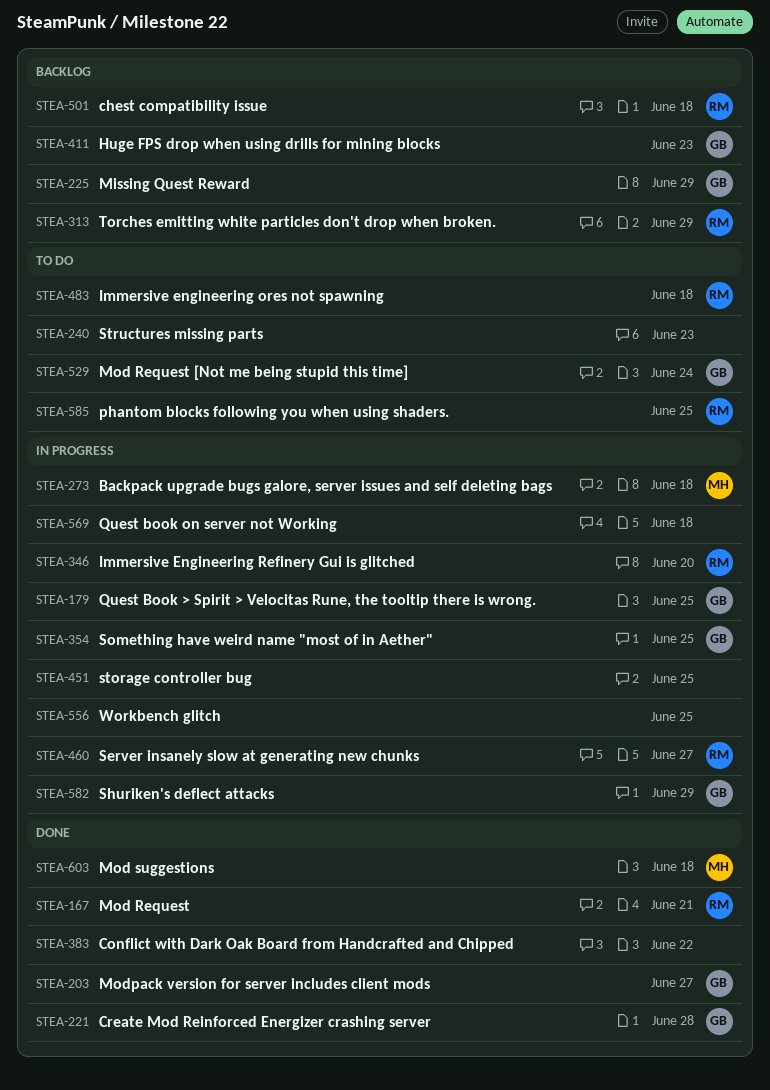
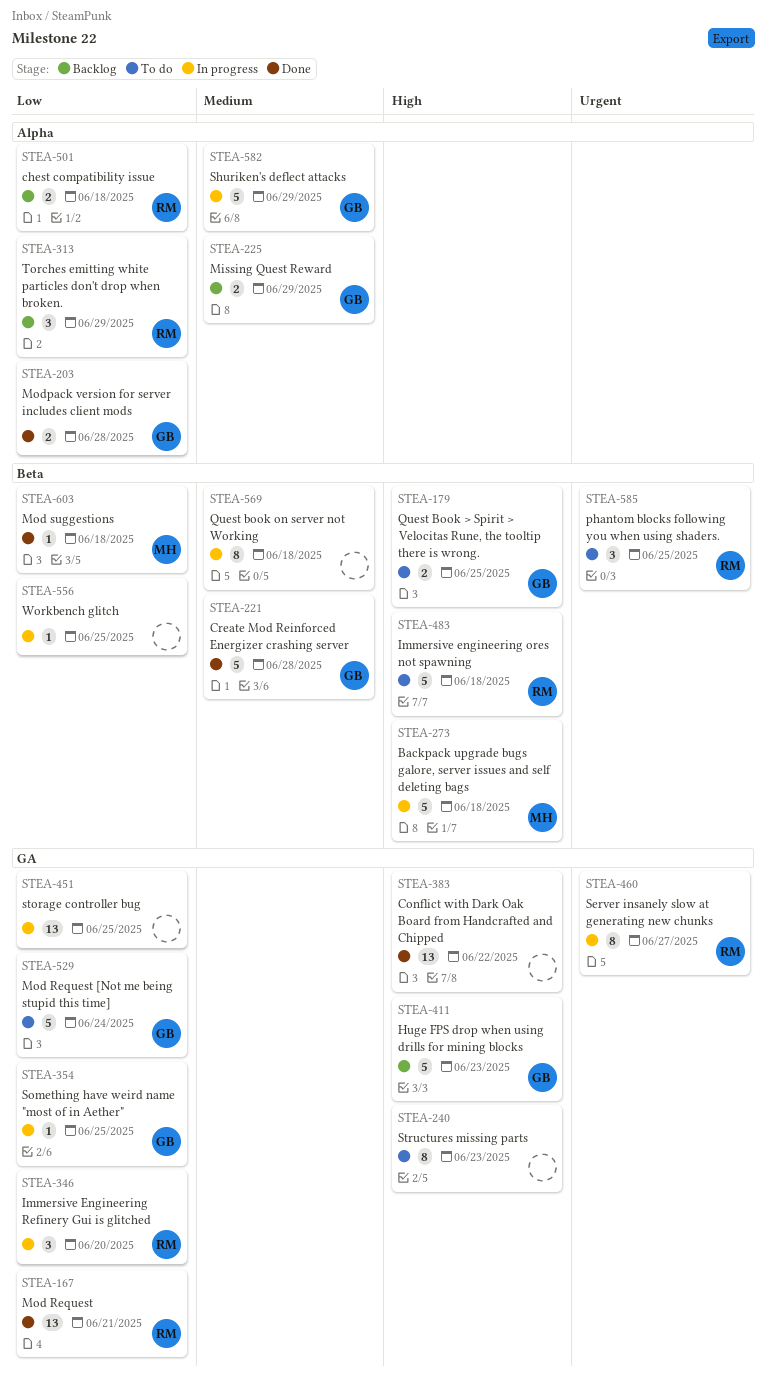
STEA-179, status: In progress -> To do
STEA-203, due: Jun 27 -> Jun 28

